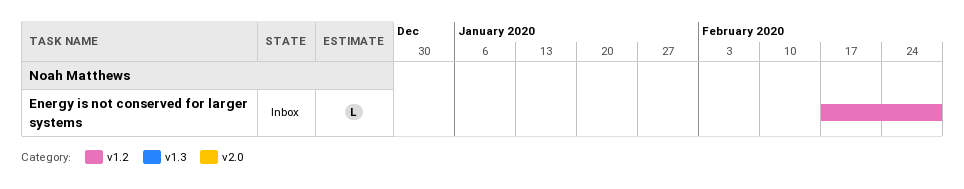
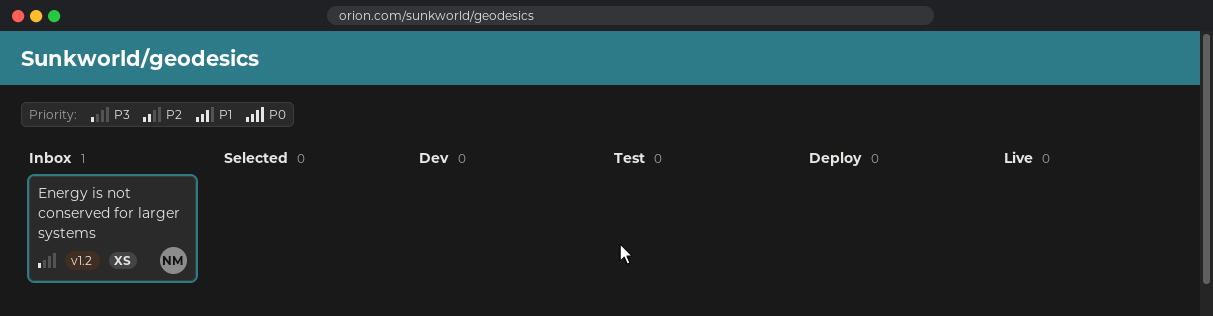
Energy is not conserved for larger systems, estimate: L -> XS

